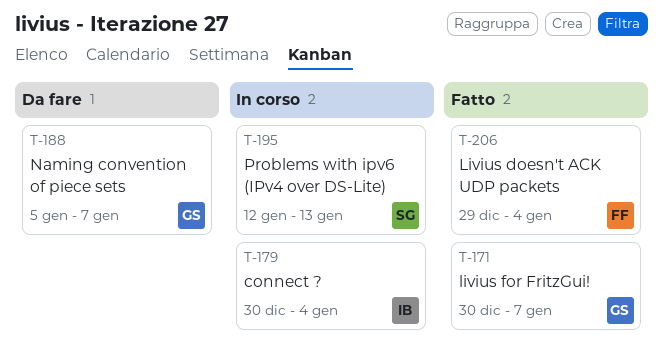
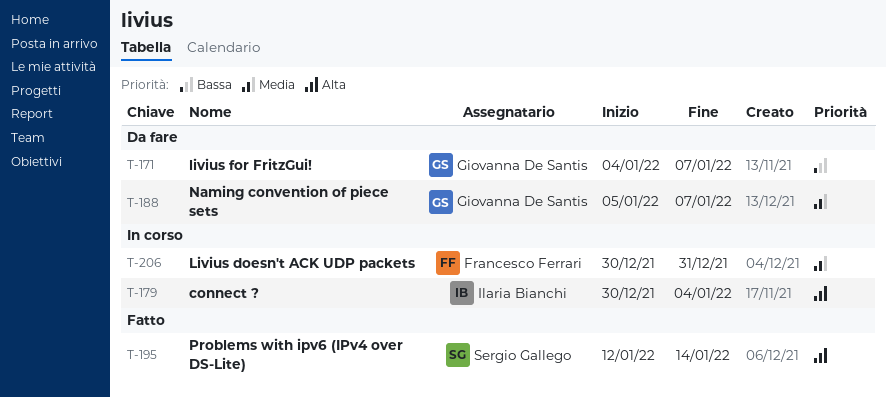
T-171, status: Fatto -> Da fare
T-171, start: Dec 30 -> Jan 4
T-195, status: In corso -> Fatto
T-195, due: Jan 13 -> Jan 14
T-206, status: Fatto -> In corso
T-206, start: Dec 29 -> Dec 30
T-206, due: Jan 4 -> Dec 31

